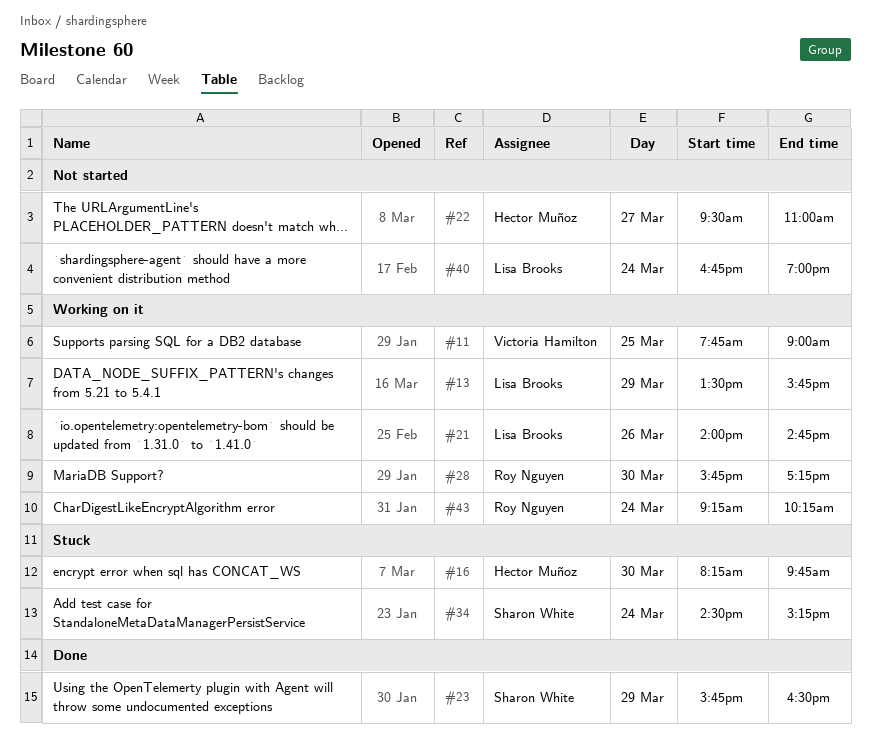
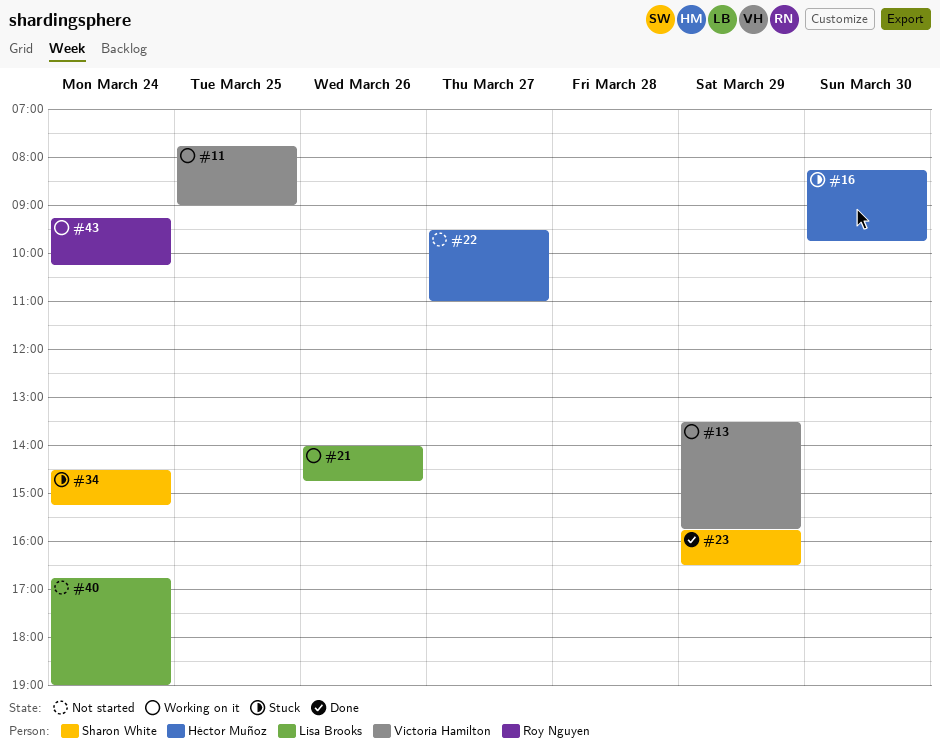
#13, owner: Lisa Brooks -> Victoria Hamilton
#28: present -> none

